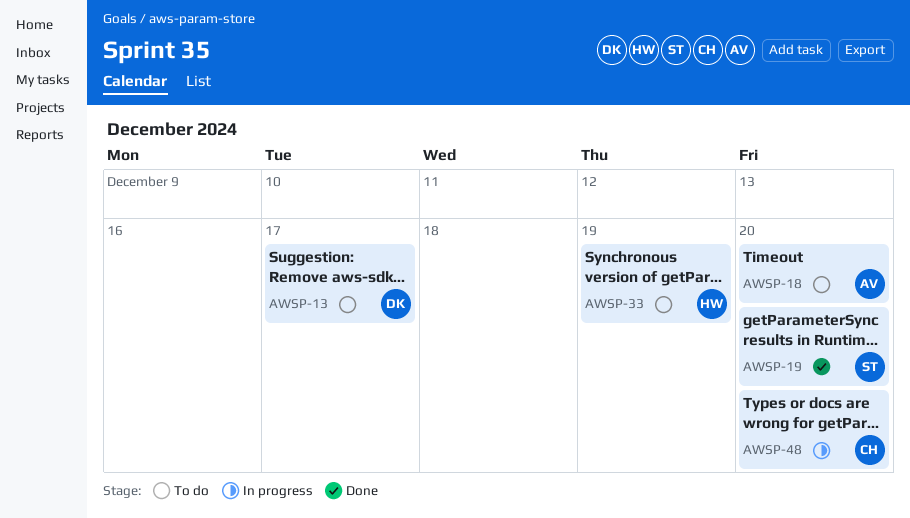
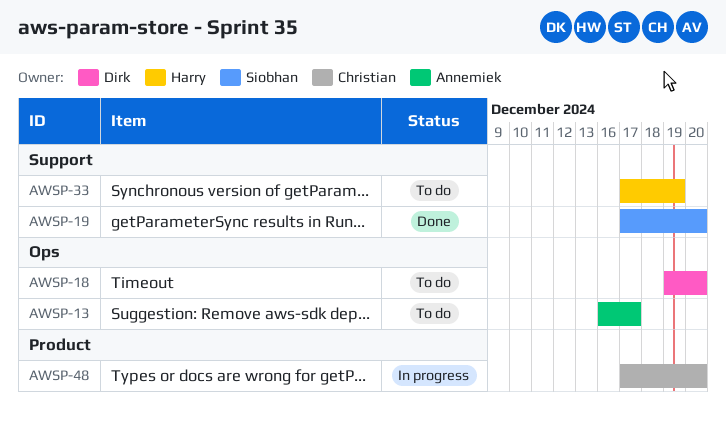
AWSP-13, owner: Dirk -> Annemiek
AWSP-18, owner: Annemiek -> Dirk

